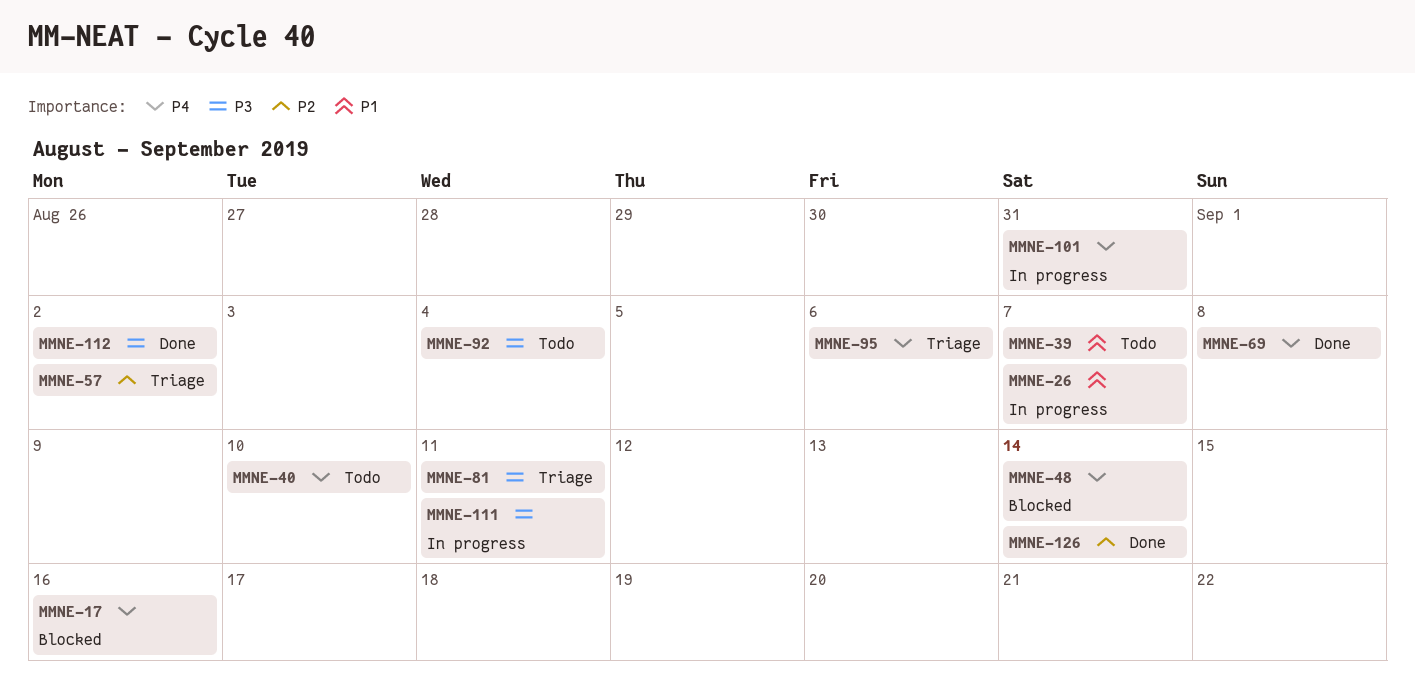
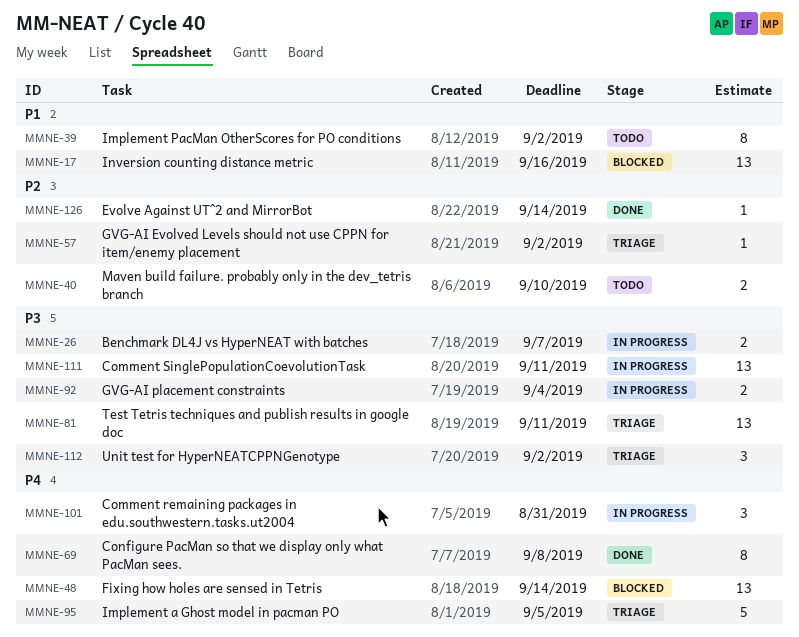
MMNE-17, priority: P4 -> P1
MMNE-26, priority: P1 -> P3
MMNE-39, due: Sep 7 -> Sep 2
MMNE-40, priority: P4 -> P2
MMNE-92, status: Todo -> In progress
MMNE-95, due: Sep 6 -> Sep 5
MMNE-112, status: Done -> Triage

